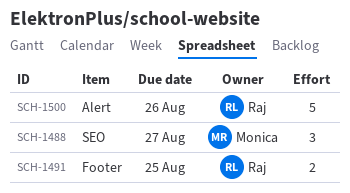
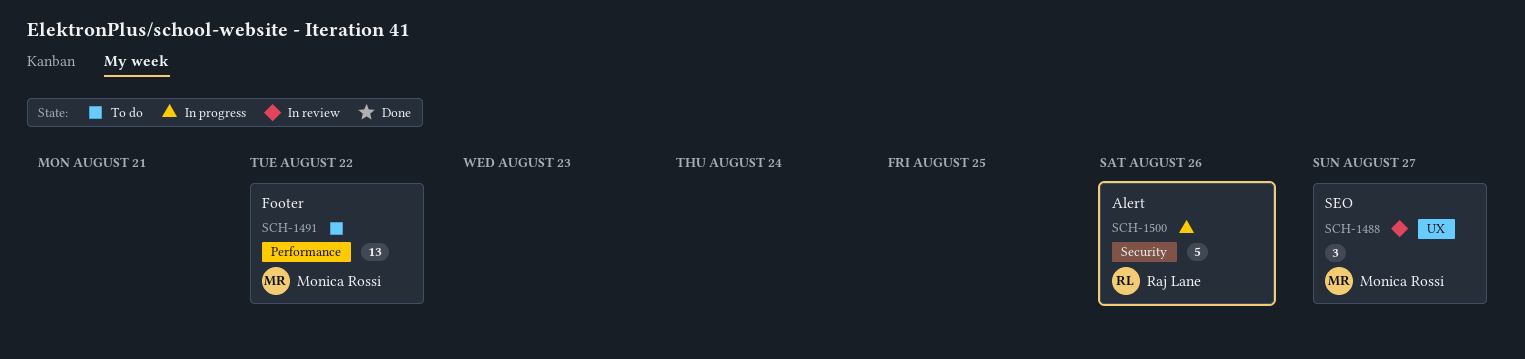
SCH-1491, owner: Raj Lane -> Monica Rossi
SCH-1491, estimate: 2 -> 13
SCH-1491, due: Aug 25 -> Aug 22

